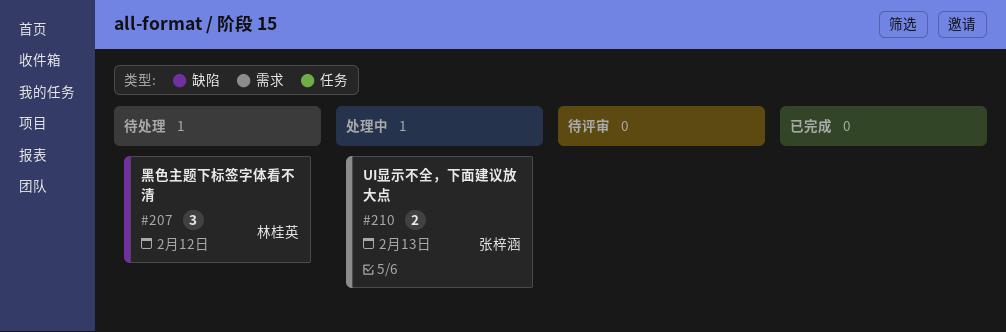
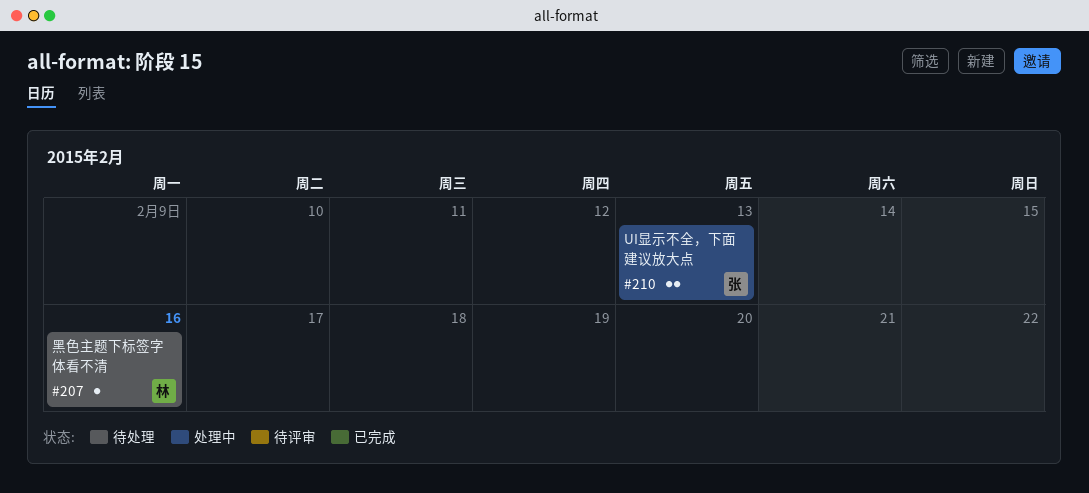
#207, estimate: 3 -> 1
#207, due: Feb 12 -> Feb 16

